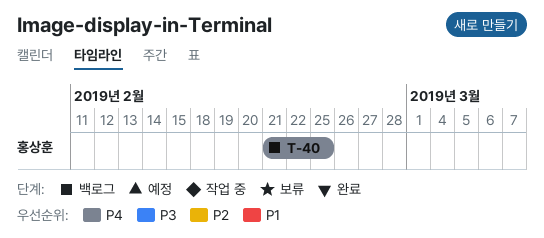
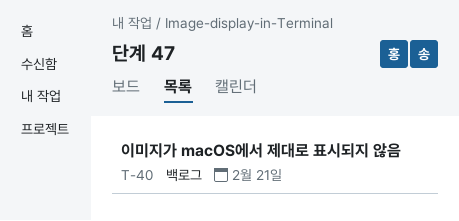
T-40, due: Feb 25 -> Feb 21

